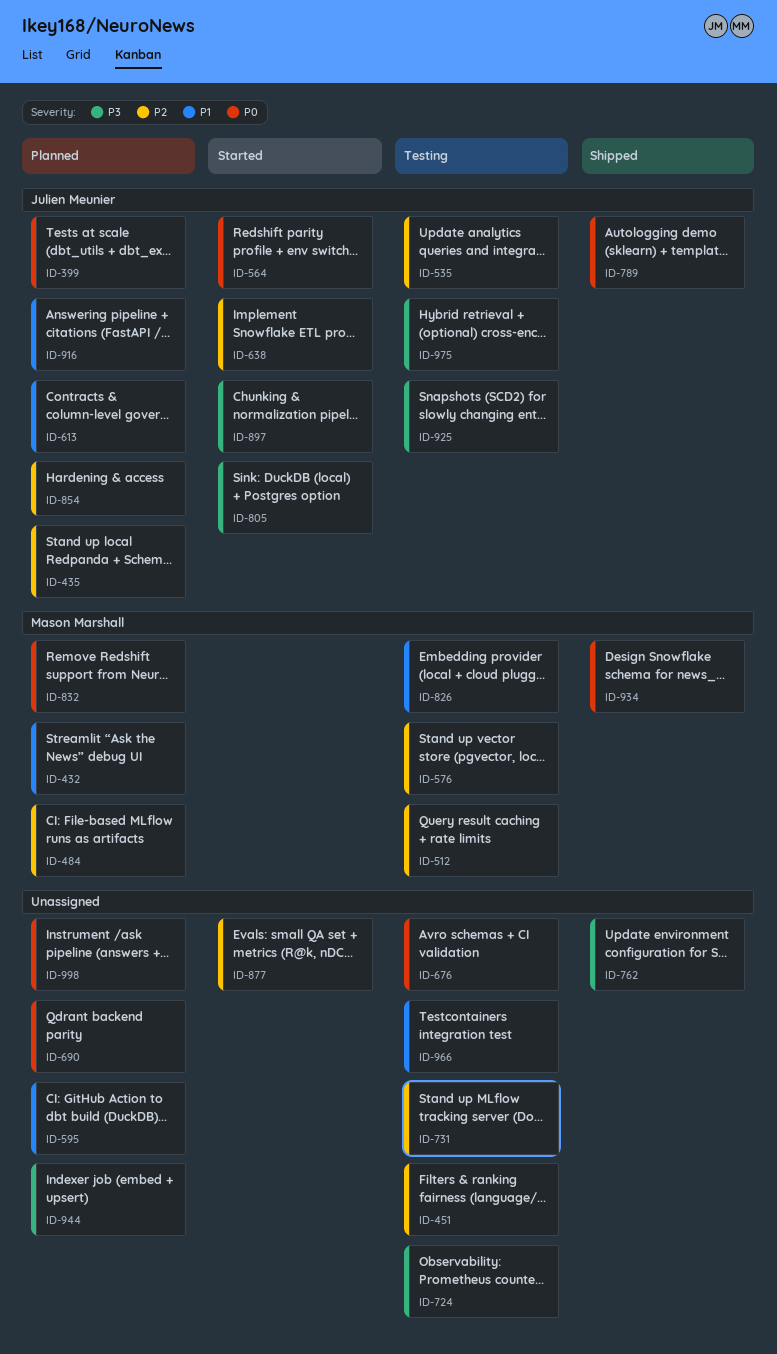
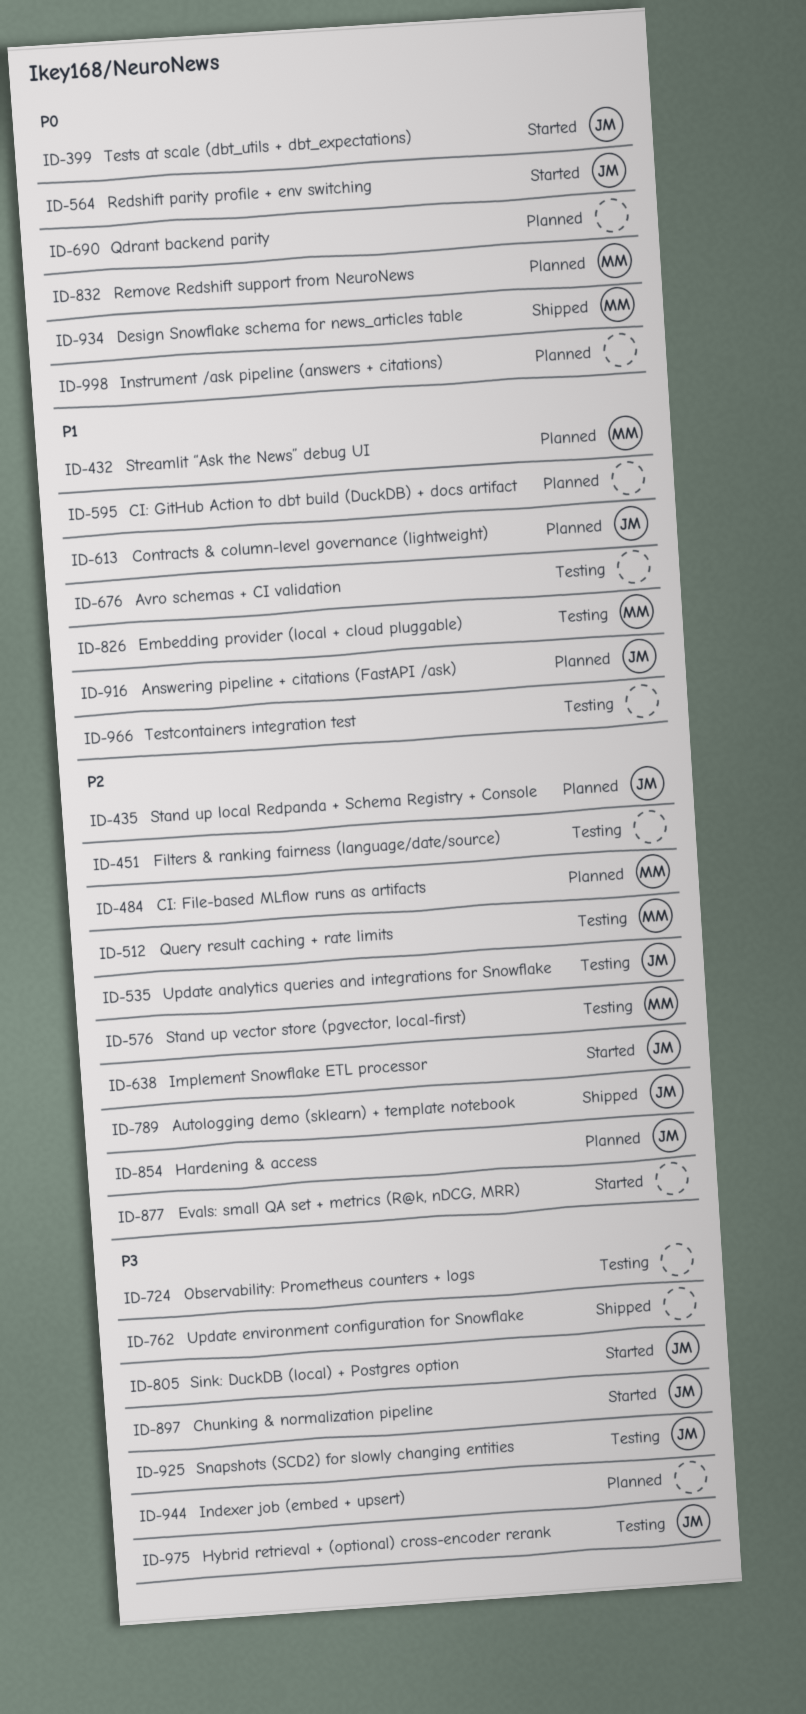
ID-399, status: Planned -> Started
ID-676, priority: P0 -> P1
ID-731: present -> none
ID-789, priority: P0 -> P2

